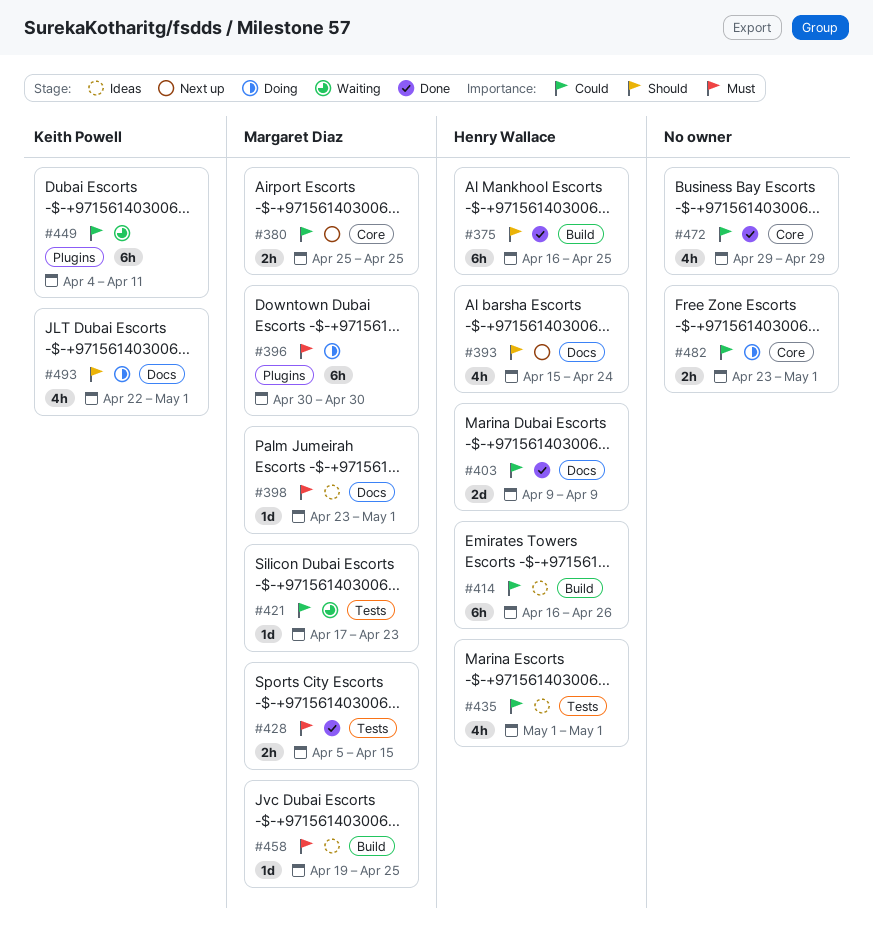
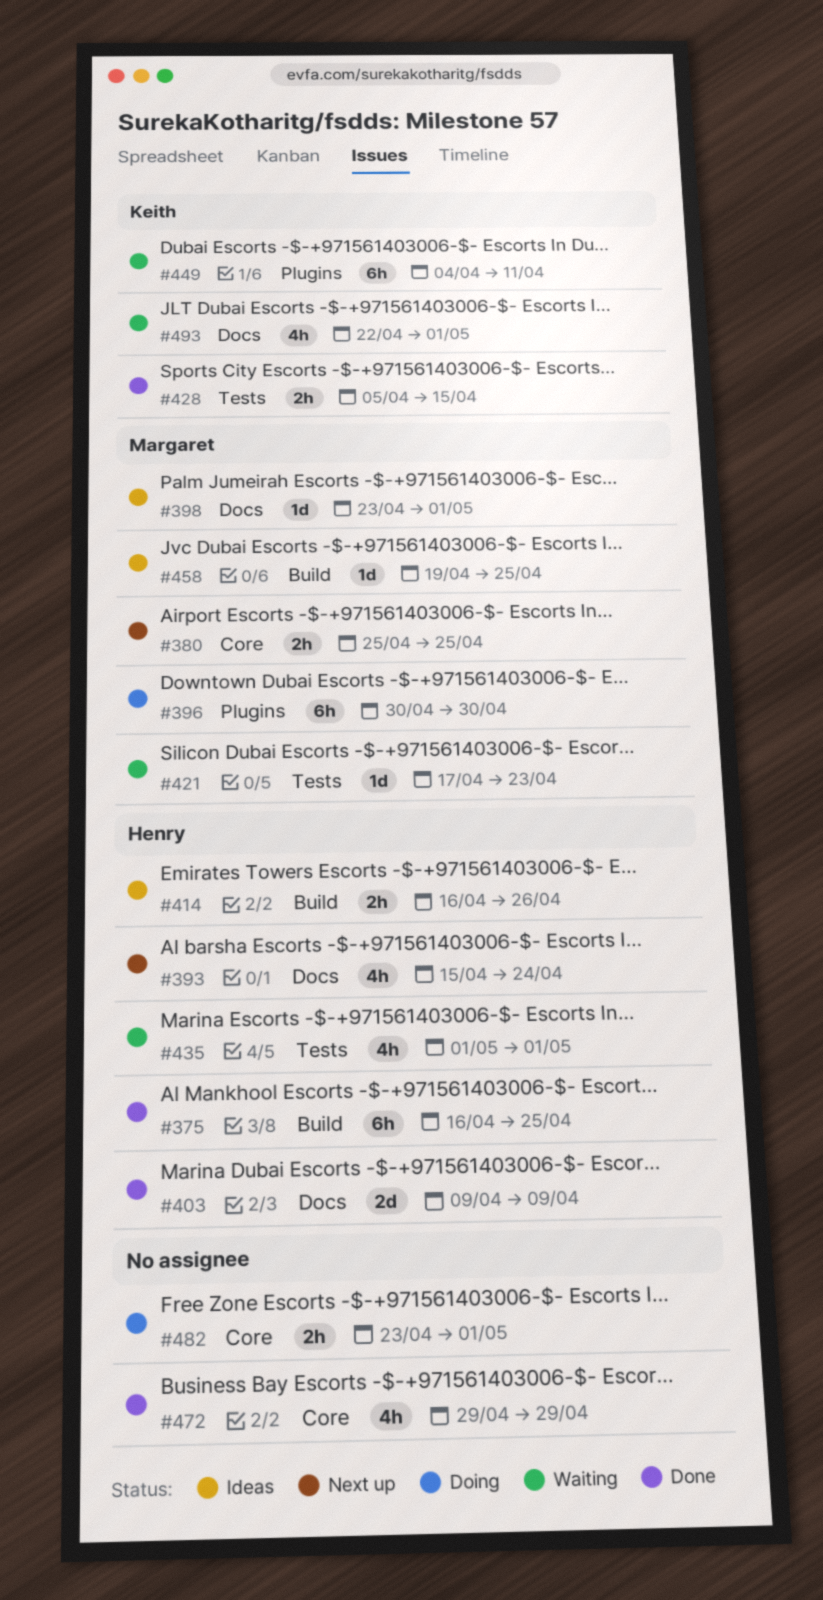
#414, estimate: 6h -> 2h
#428, owner: Margaret Diaz -> Keith Powell
#435, status: Ideas -> Waiting
#493, status: Doing -> Waiting

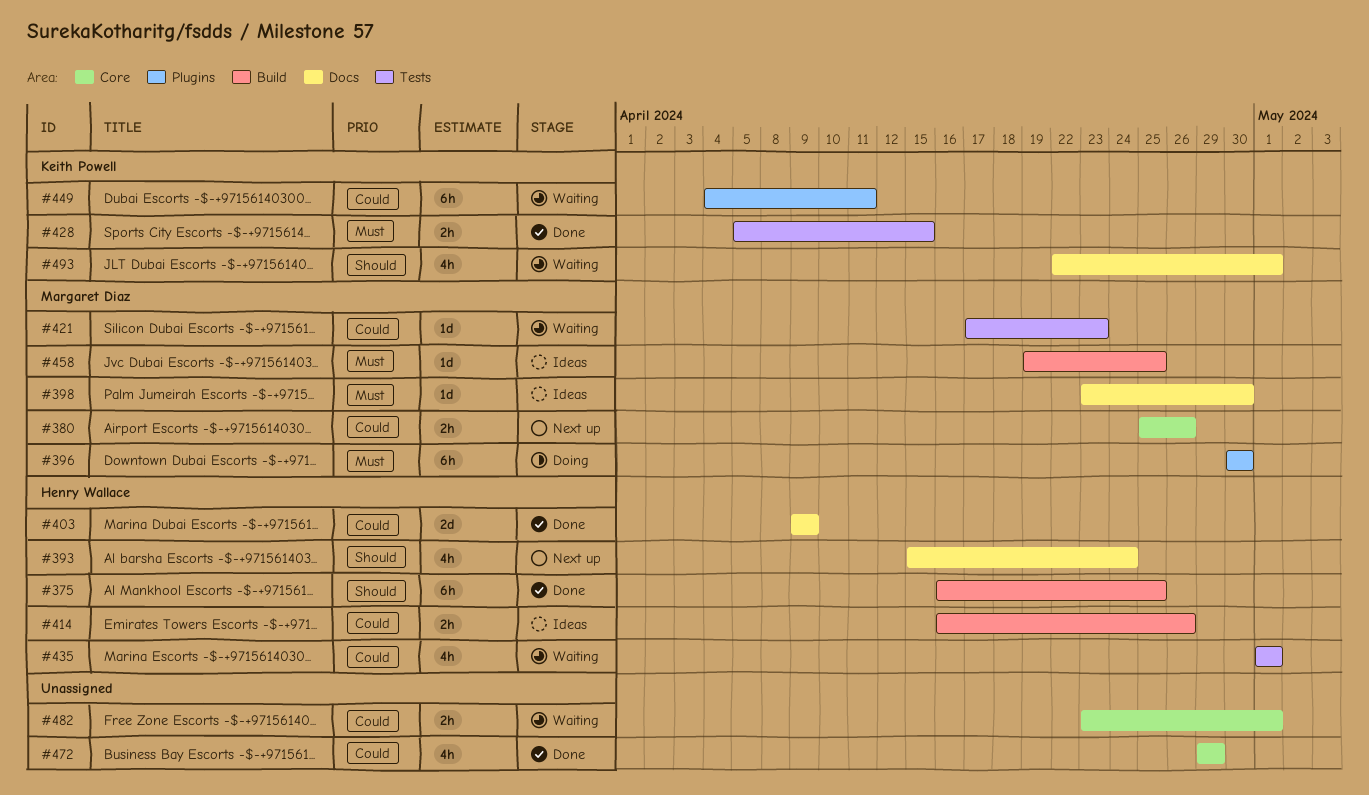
#380, due: Apr 25 -> Apr 26
#398, due: May 1 -> Apr 30
#482, status: Doing -> Waiting

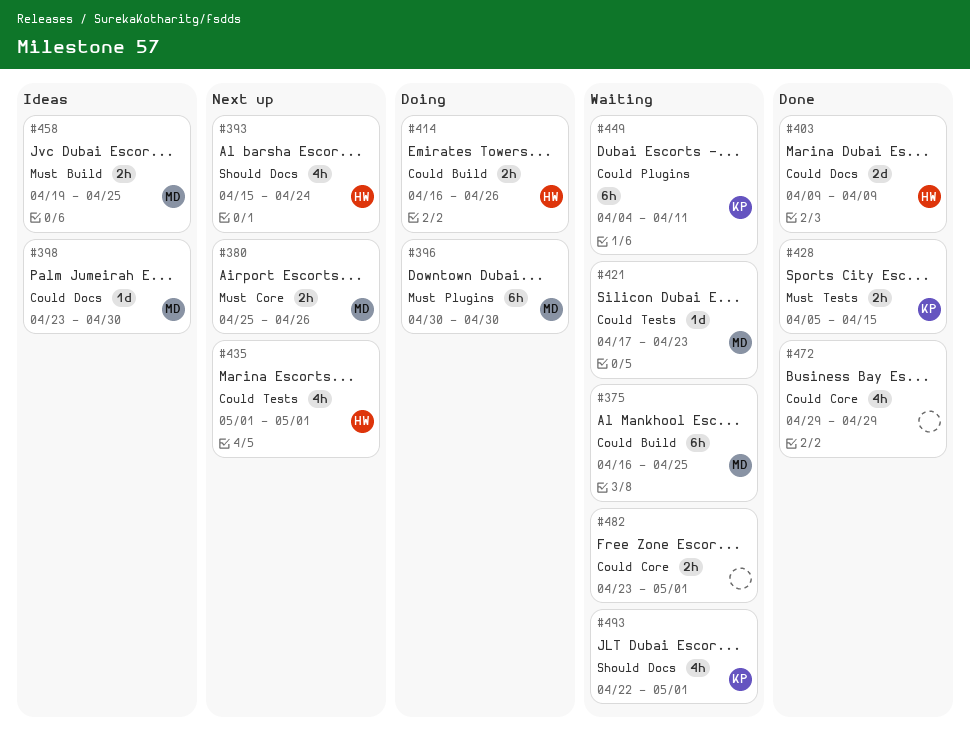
#375, status: Done -> Waiting
#375, owner: Henry Wallace -> Margaret Diaz
#375, priority: Should -> Could
#380, priority: Could -> Must
#398, priority: Must -> Could
#414, status: Ideas -> Doing
#435, status: Waiting -> Next up
#458, estimate: 1d -> 2h

